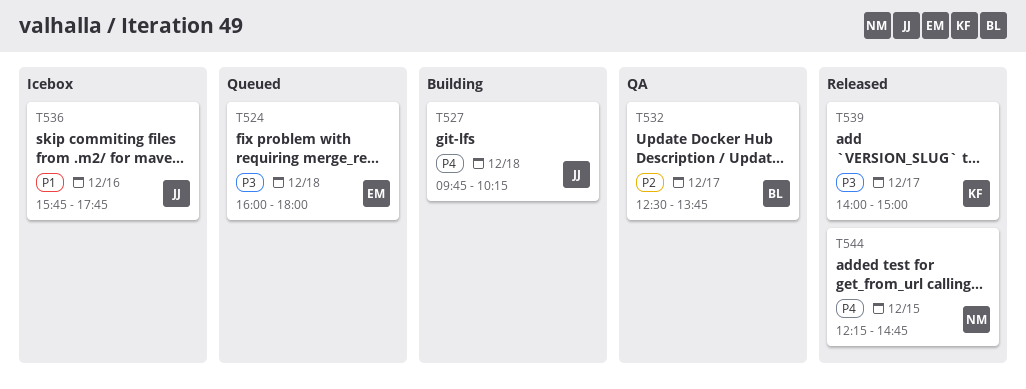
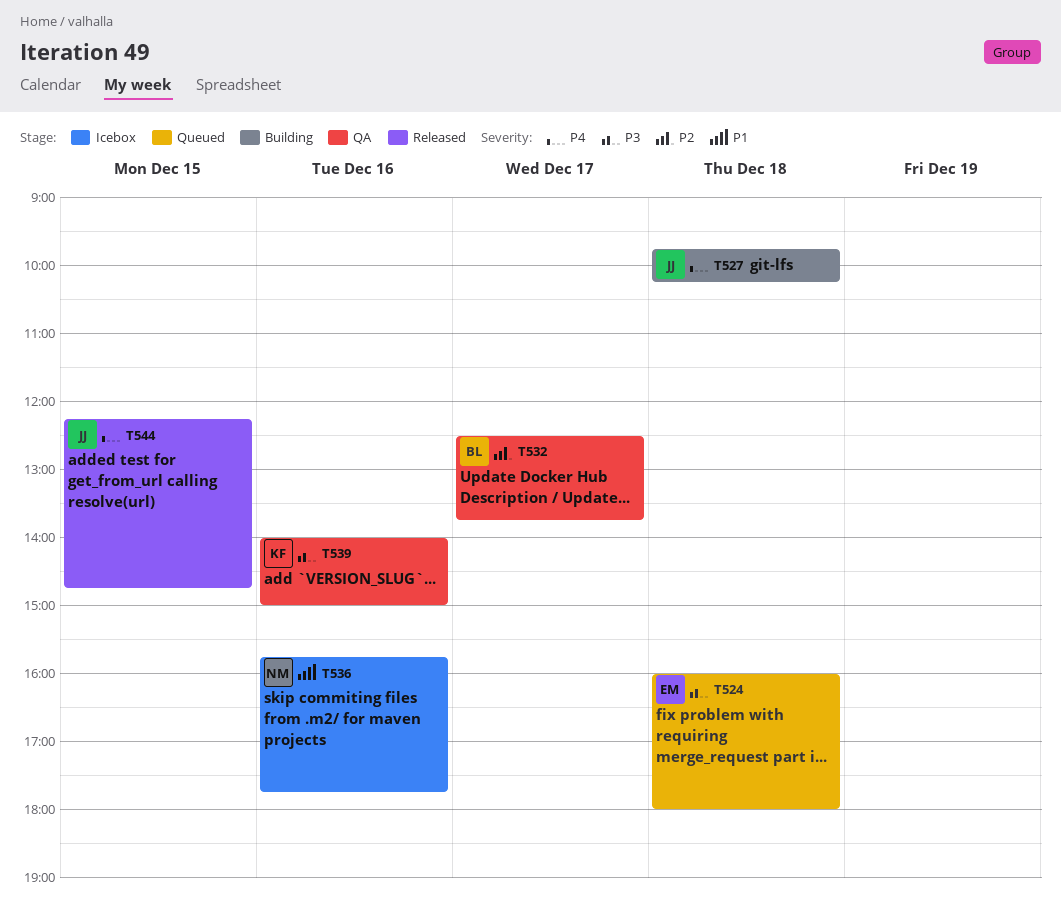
T536, owner: JJ -> NM
T539, status: Released -> QA
T539, day: Dec 17 -> Dec 16
T544, owner: NM -> JJ

